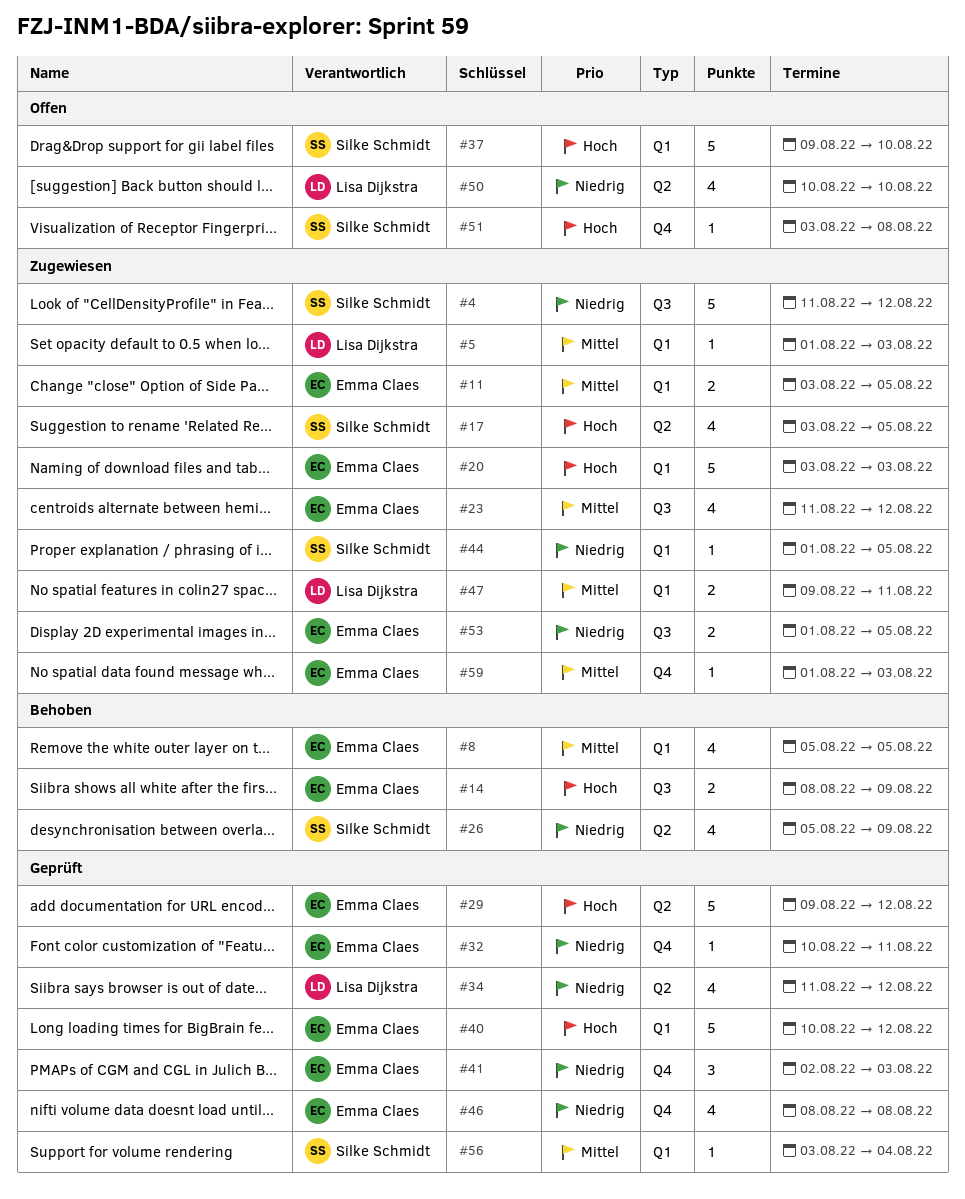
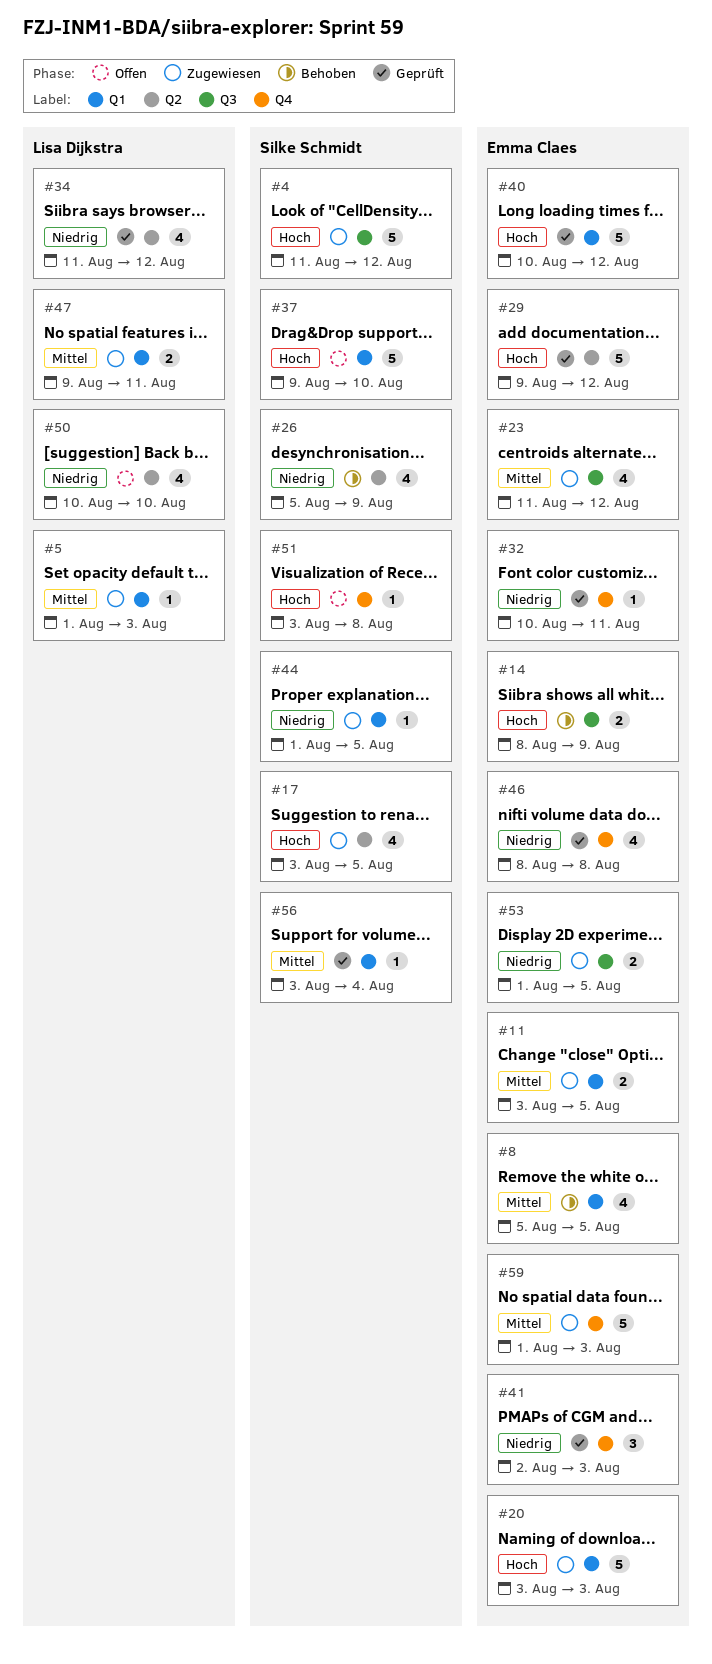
#4, priority: Niedrig -> Hoch
#59, estimate: 1 -> 5

